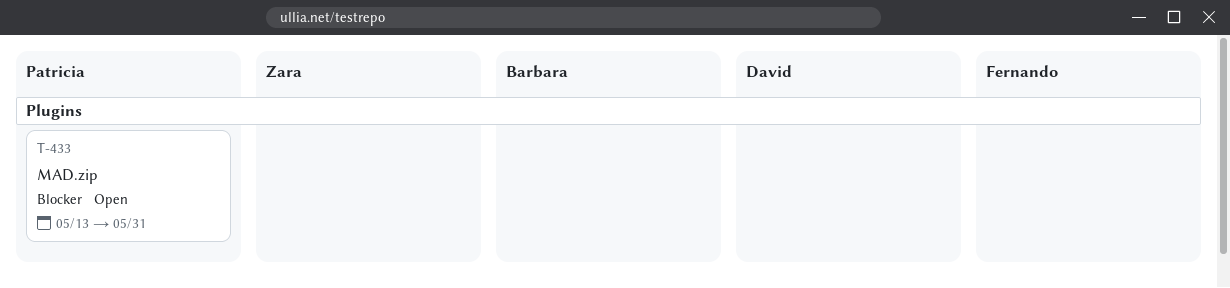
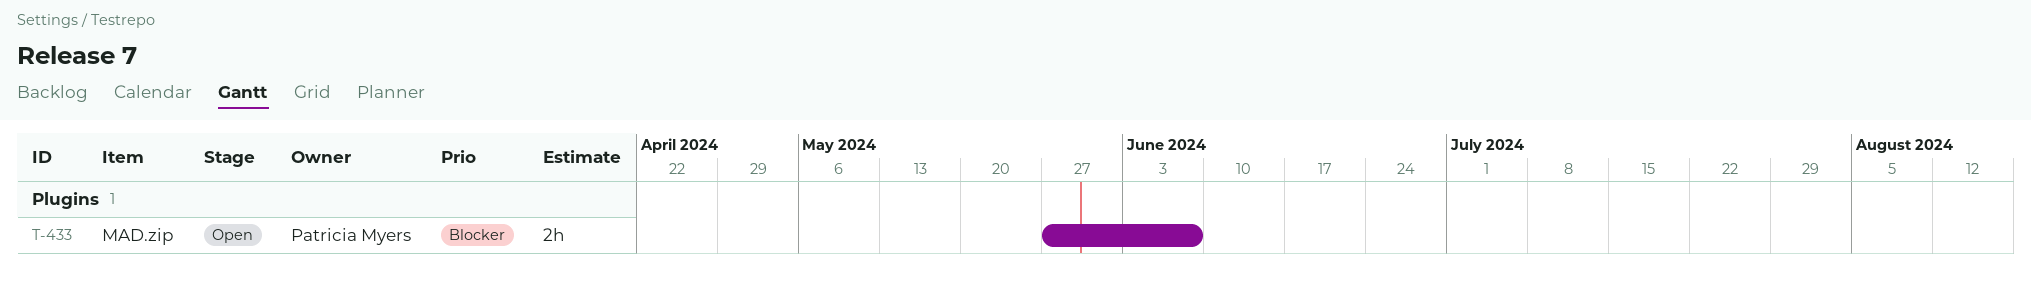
T-433, start: May 13 -> May 27
T-433, due: May 31 -> Jun 7

